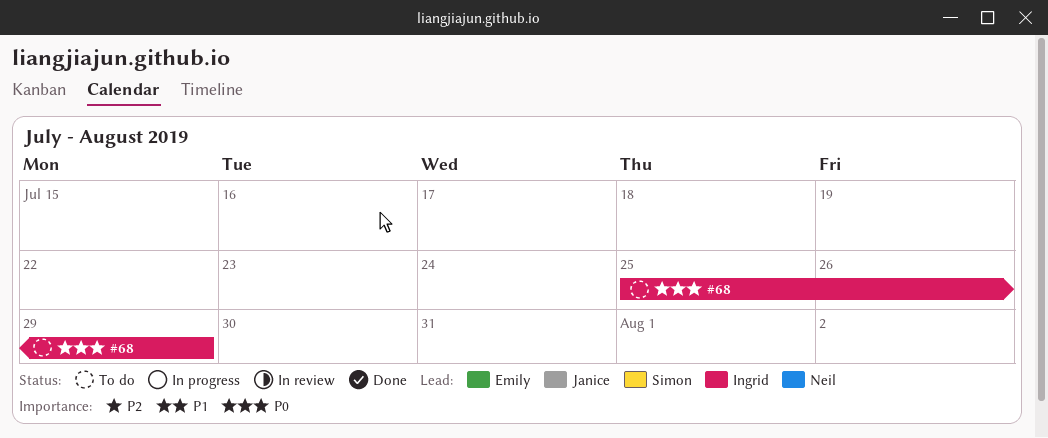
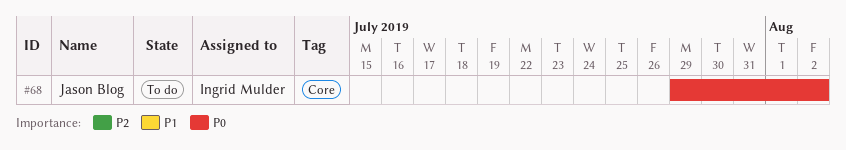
#68, start: Jul 25 -> Jul 29
#68, due: Jul 29 -> Aug 2

